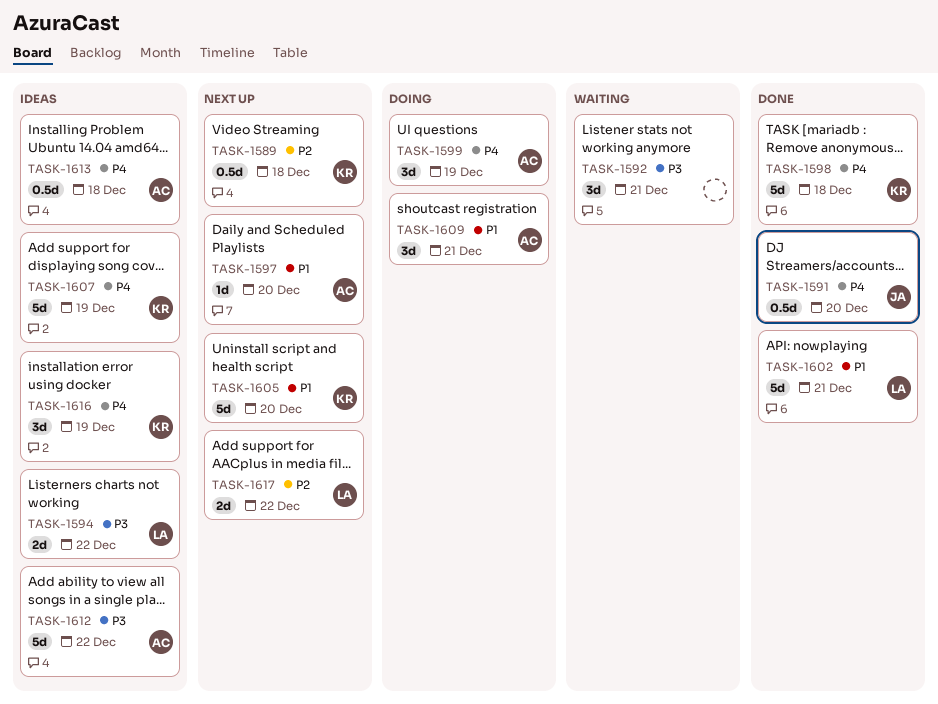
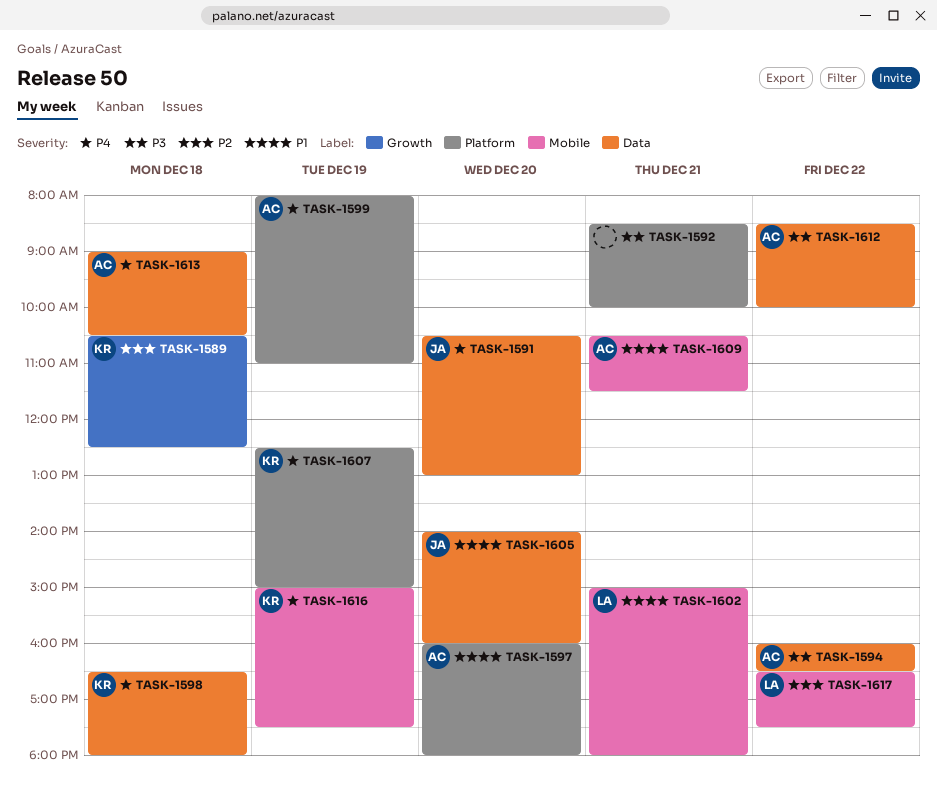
TASK-1594, owner: LA -> AC
TASK-1605, owner: KR -> JA

